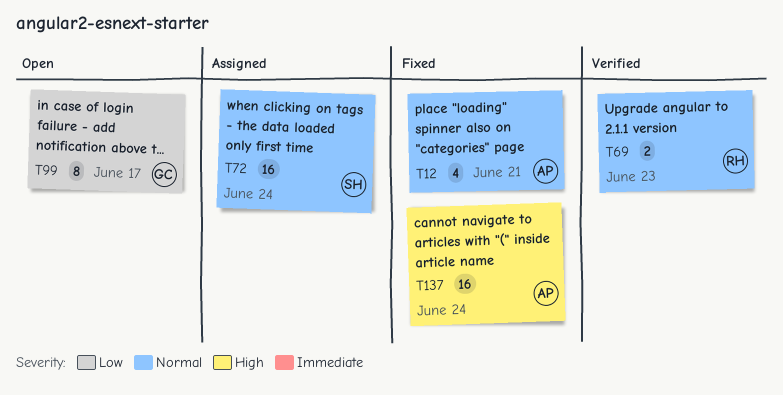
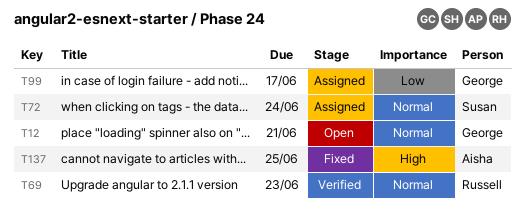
T12, status: Fixed -> Open
T12, owner: Aisha -> George
T99, status: Open -> Assigned
T137, due: Jun 24 -> Jun 25

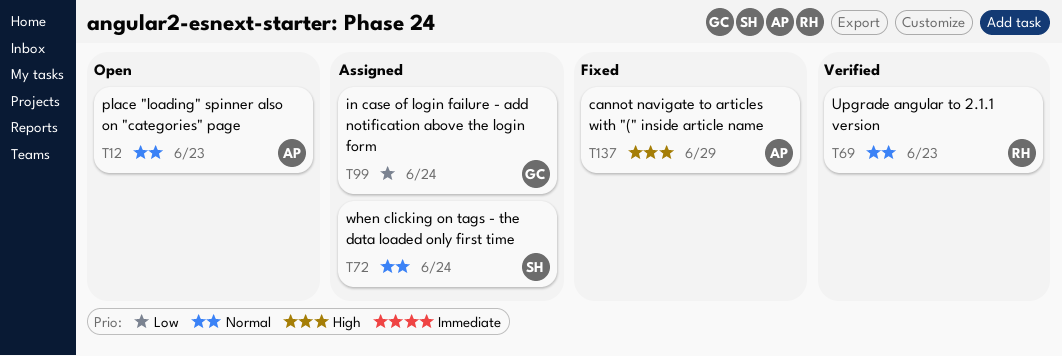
T12, owner: George -> Aisha
T12, due: Jun 21 -> Jun 23
T99, due: Jun 17 -> Jun 24
T137, due: Jun 25 -> Jun 29

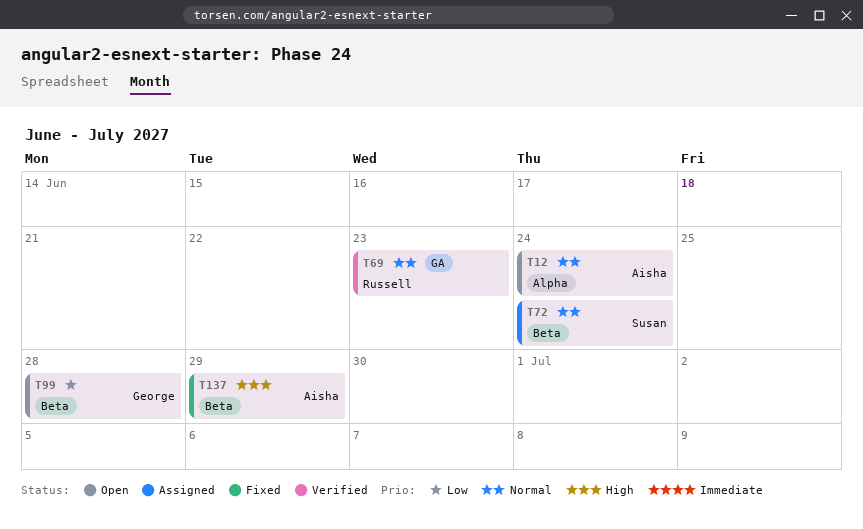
T12, due: Jun 23 -> Jun 24
T99, status: Assigned -> Open
T99, due: Jun 24 -> Jun 28

